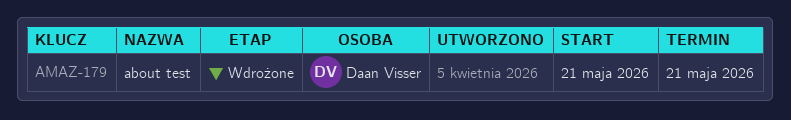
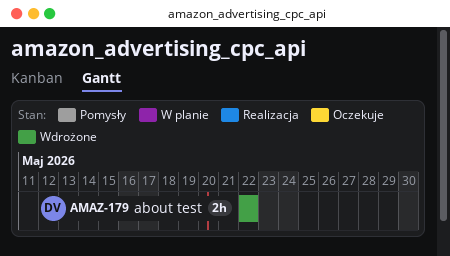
AMAZ-179, start: May 21 -> May 22
AMAZ-179, due: May 21 -> May 22

